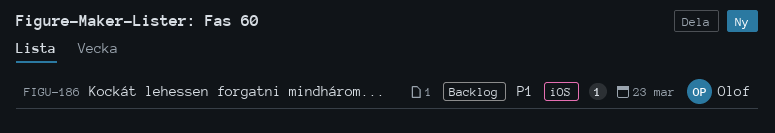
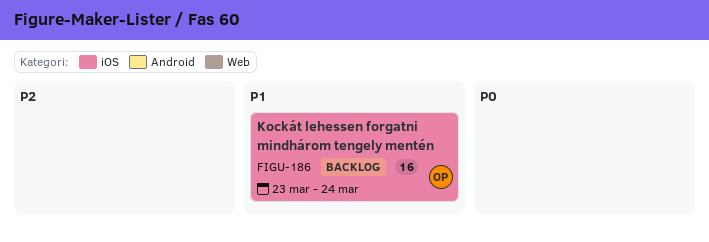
FIGU-186, estimate: 1 -> 16
FIGU-186, due: Mar 23 -> Mar 24

